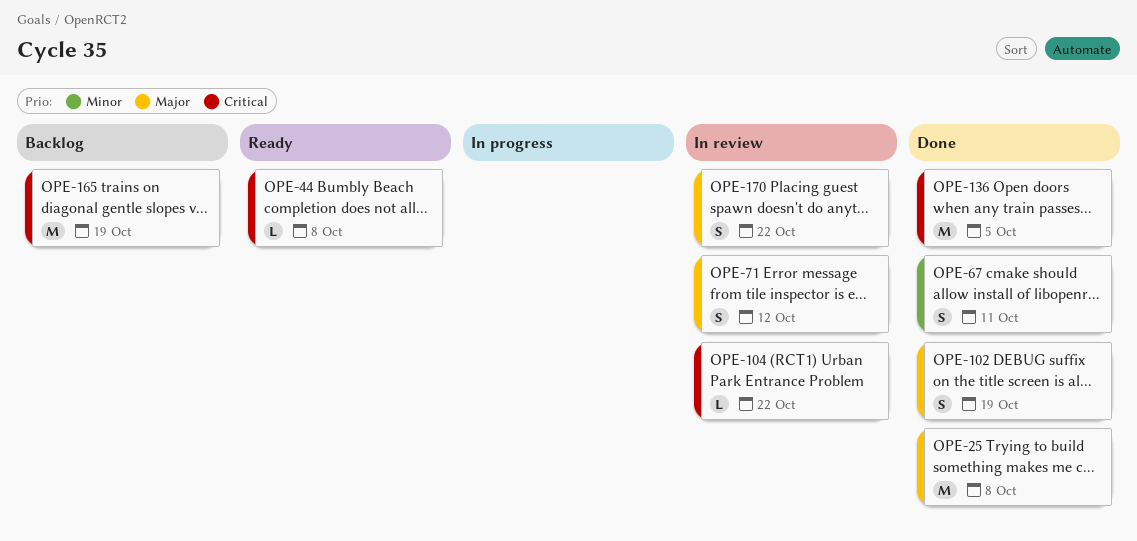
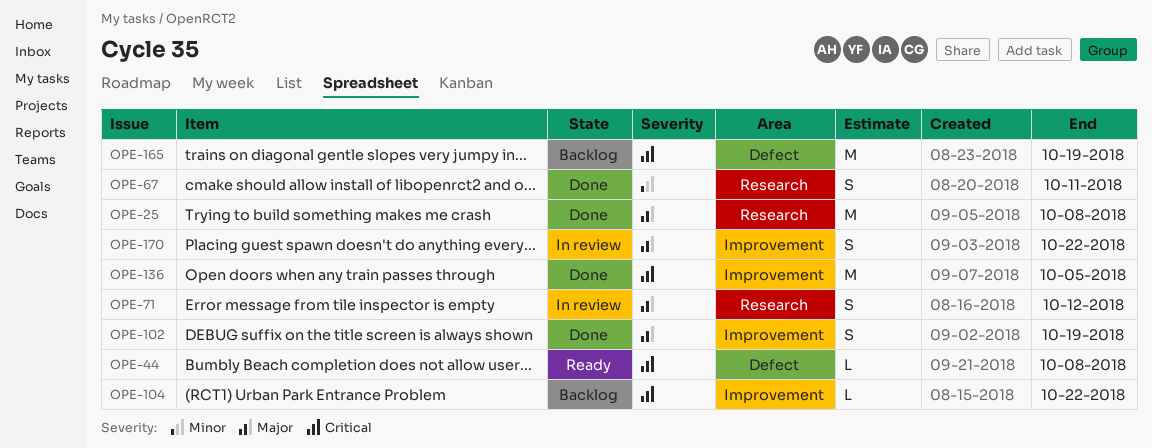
OPE-104, status: In review -> Backlog

